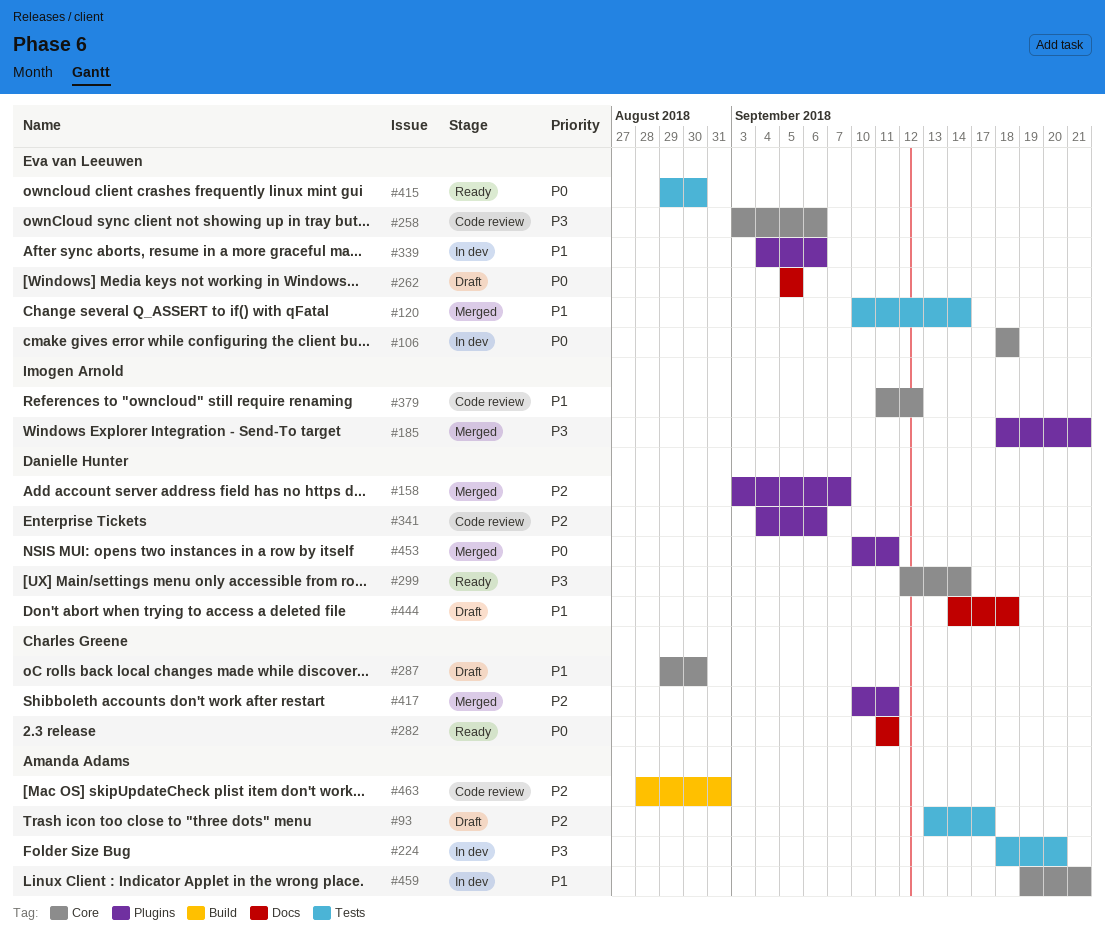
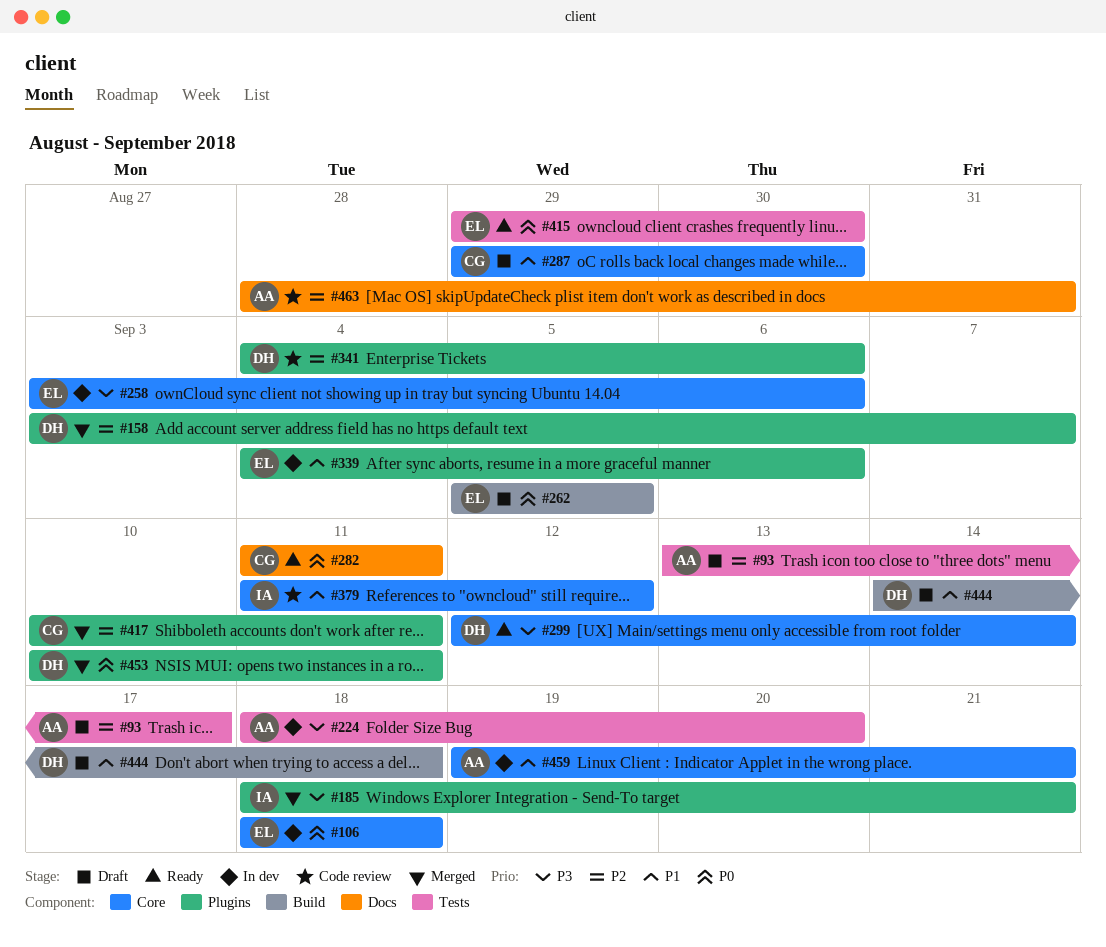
#120: present -> none
#258, status: Code review -> In dev
#262, label: Docs -> Build
#444, label: Docs -> Build
#463, label: Build -> Docs

